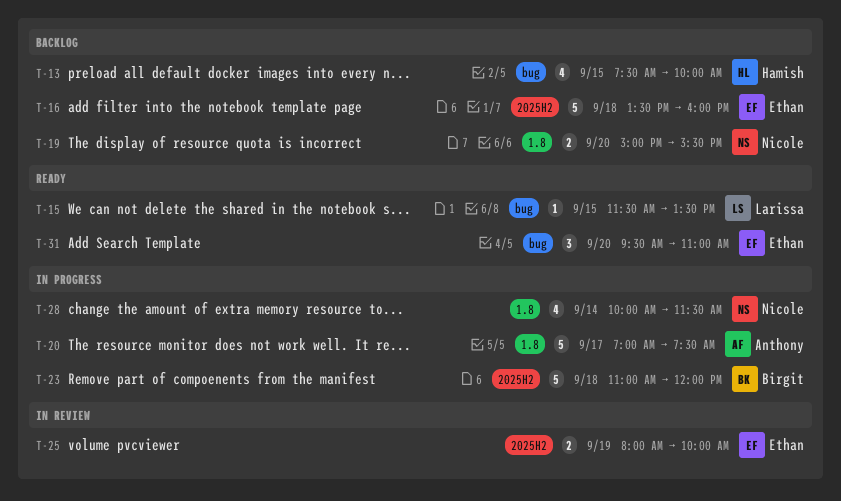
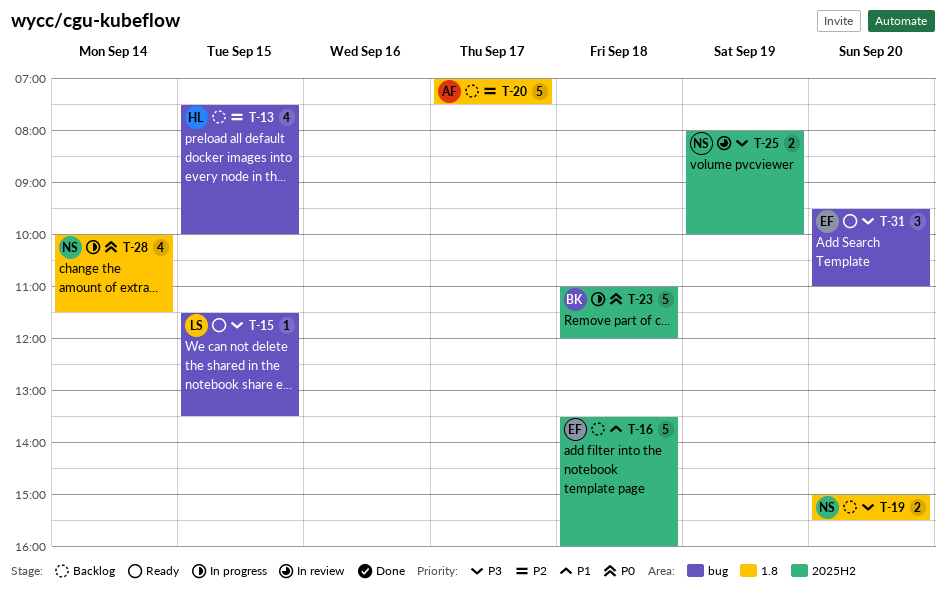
T-20, status: In progress -> Backlog
T-25, owner: Ethan -> Nicole

